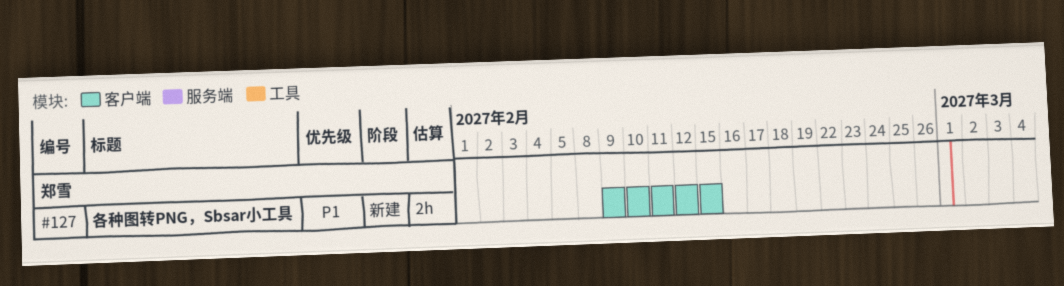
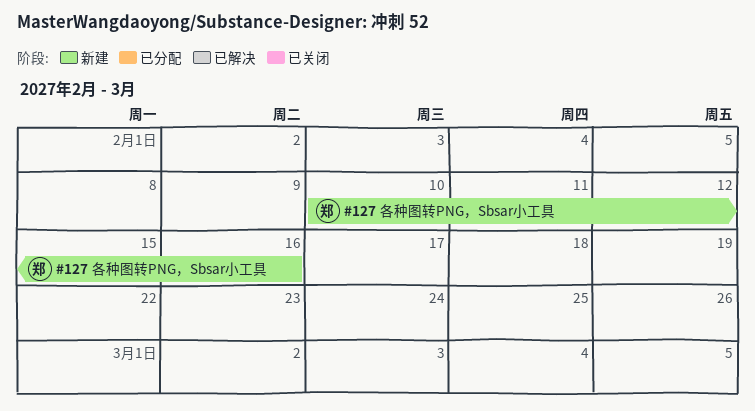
#127, start: Feb 9 -> Feb 10
#127, due: Feb 15 -> Feb 16

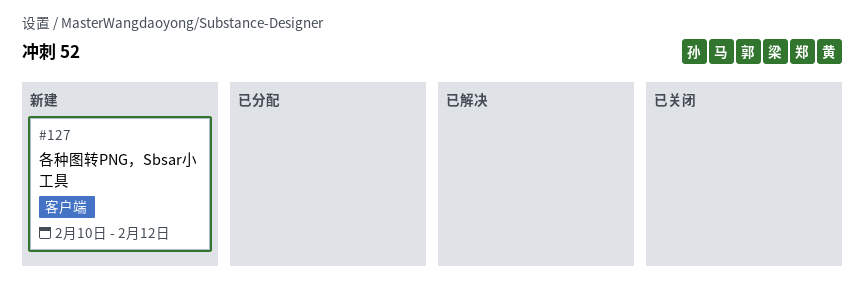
#127, due: Feb 16 -> Feb 12

